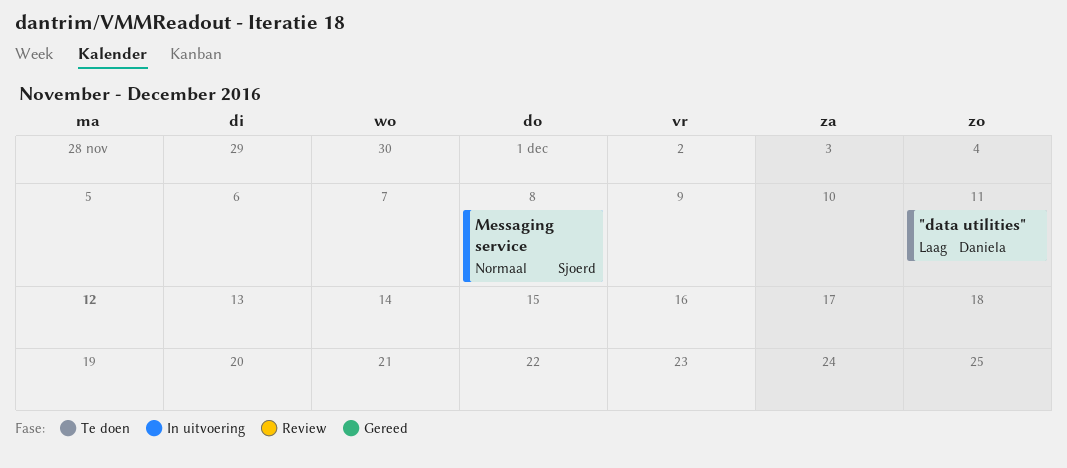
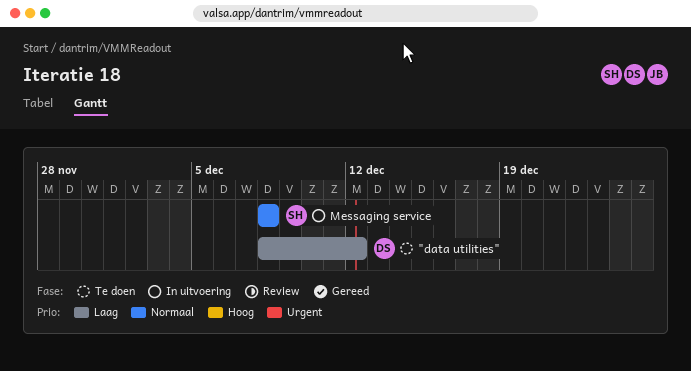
"data utilities", due: Dec 11 -> Dec 12

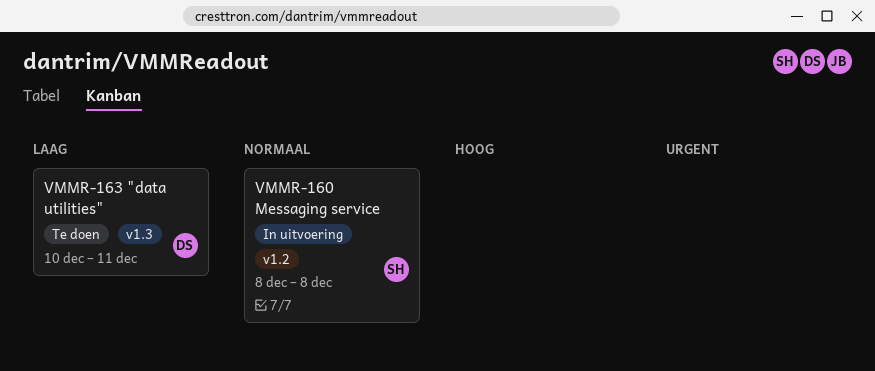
"data utilities", start: Dec 8 -> Dec 10
"data utilities", due: Dec 12 -> Dec 11

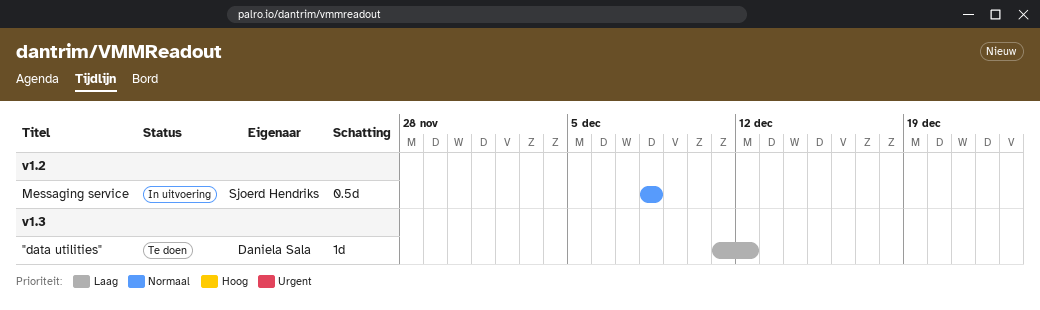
"data utilities", start: Dec 10 -> Dec 11
"data utilities", due: Dec 11 -> Dec 12

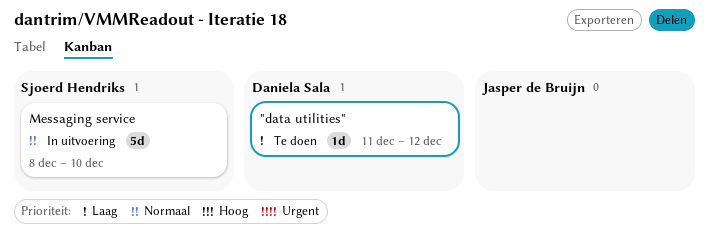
Messaging service, estimate: 0.5d -> 5d
Messaging service, due: Dec 8 -> Dec 10

